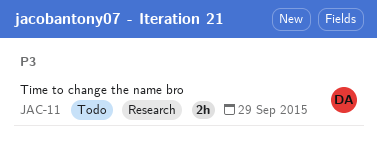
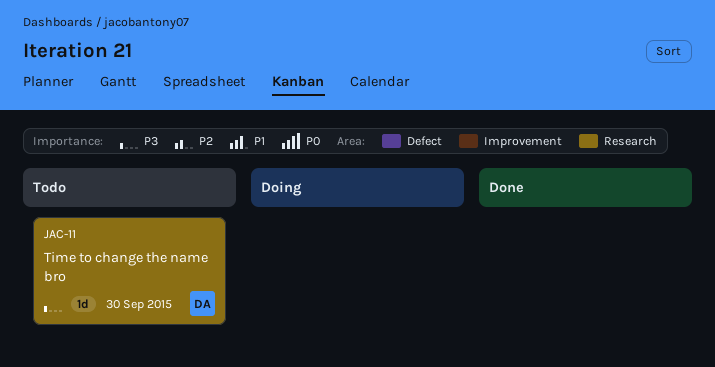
JAC-11, estimate: 2h -> 1d
JAC-11, due: Sep 29 -> Sep 30

